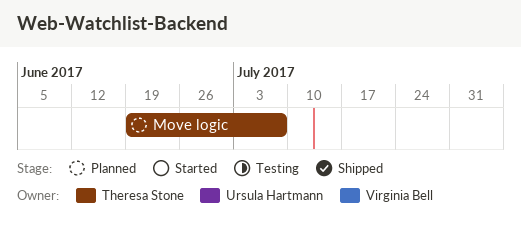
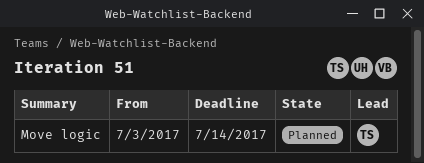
Move logic, start: Jun 19 -> Jul 3
Move logic, due: Jul 7 -> Jul 14

